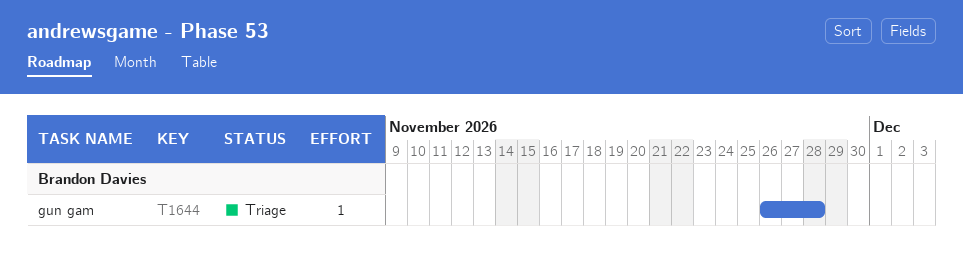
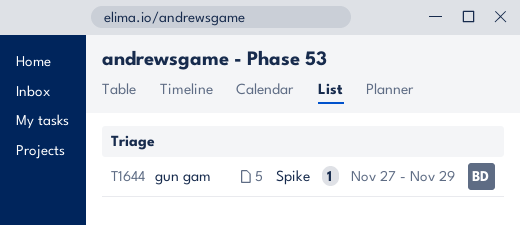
T1644, start: Nov 26 -> Nov 27
T1644, due: Nov 28 -> Nov 29

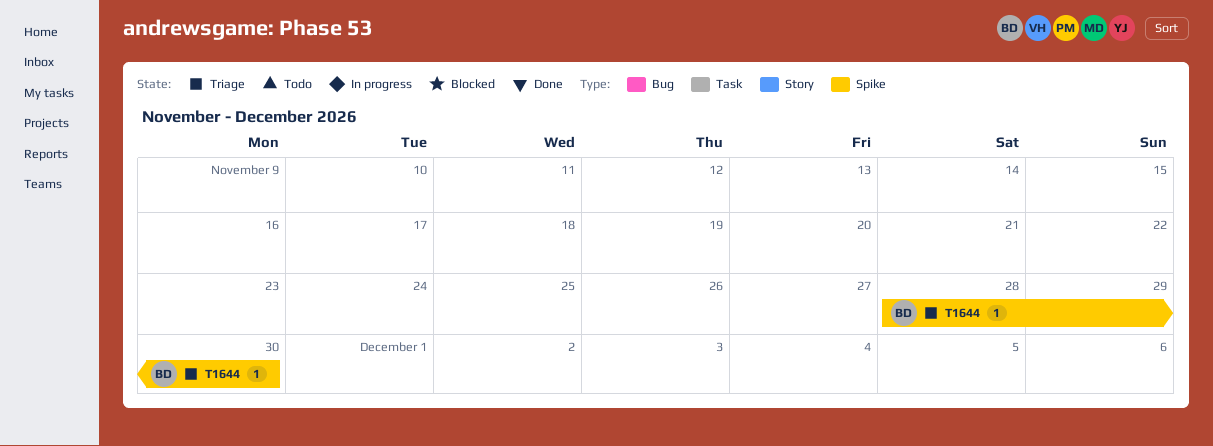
T1644, start: Nov 27 -> Nov 28
T1644, due: Nov 29 -> Nov 30

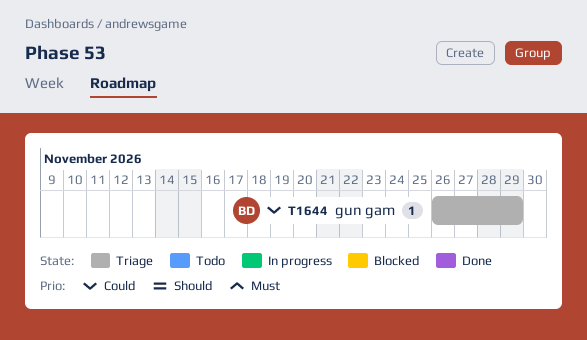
T1644, start: Nov 28 -> Nov 26
T1644, due: Nov 30 -> Nov 29

